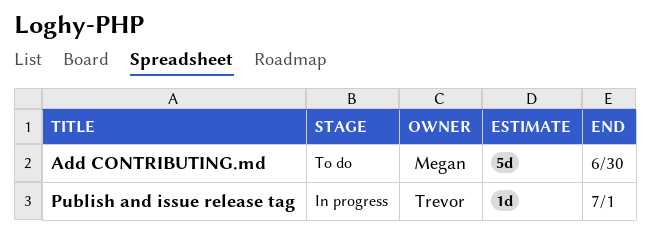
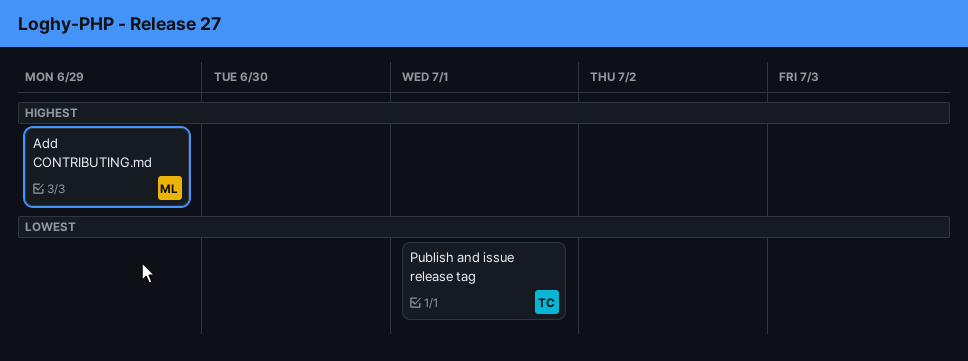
Add CONTRIBUTING.md, due: Jun 30 -> Jun 29

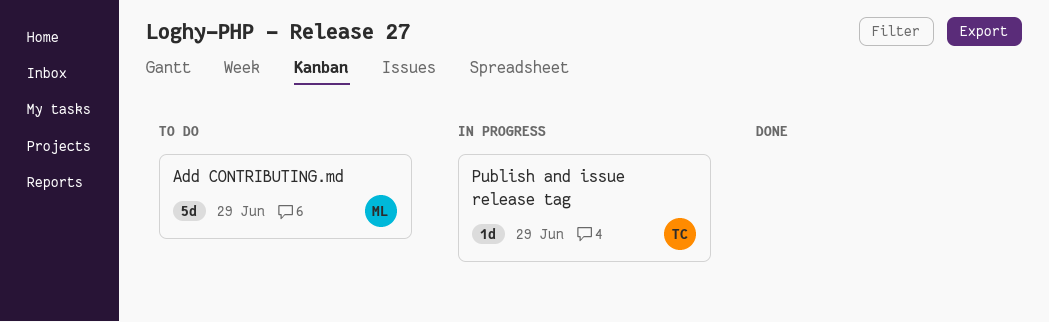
Publish and issue release tag, due: Jul 1 -> Jun 29

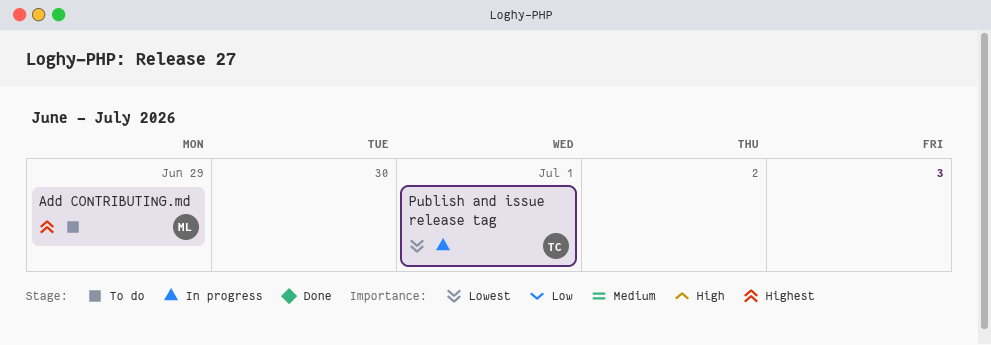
Publish and issue release tag, due: Jun 29 -> Jul 1

